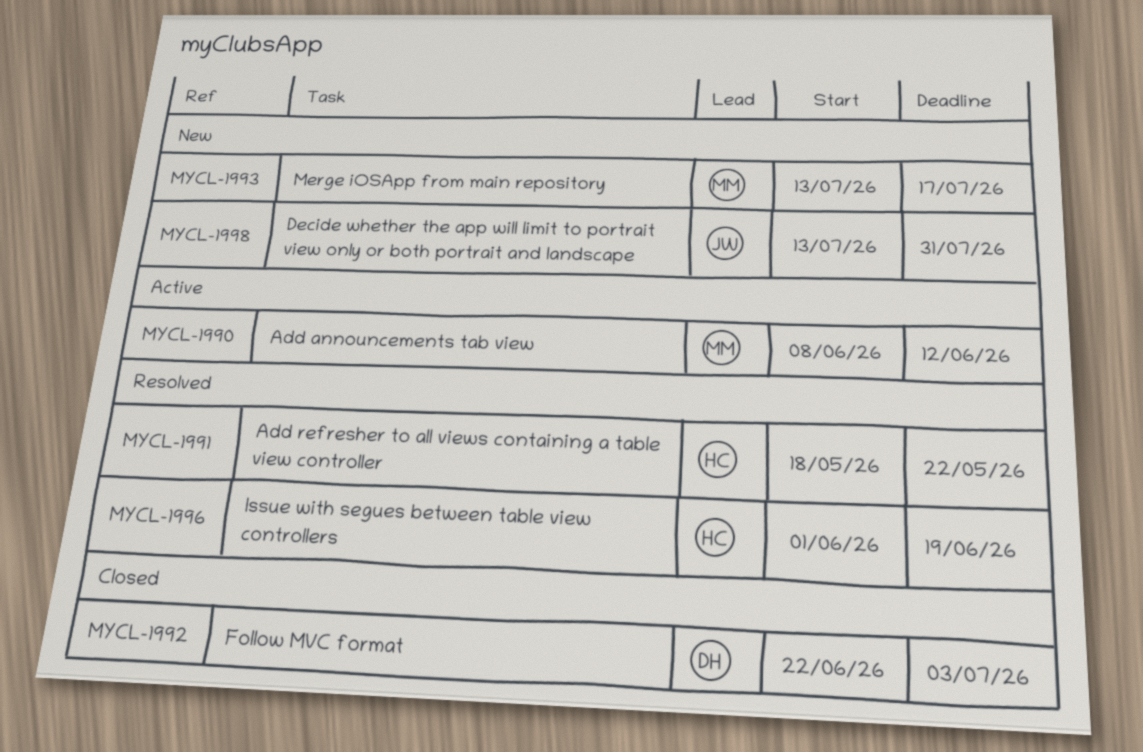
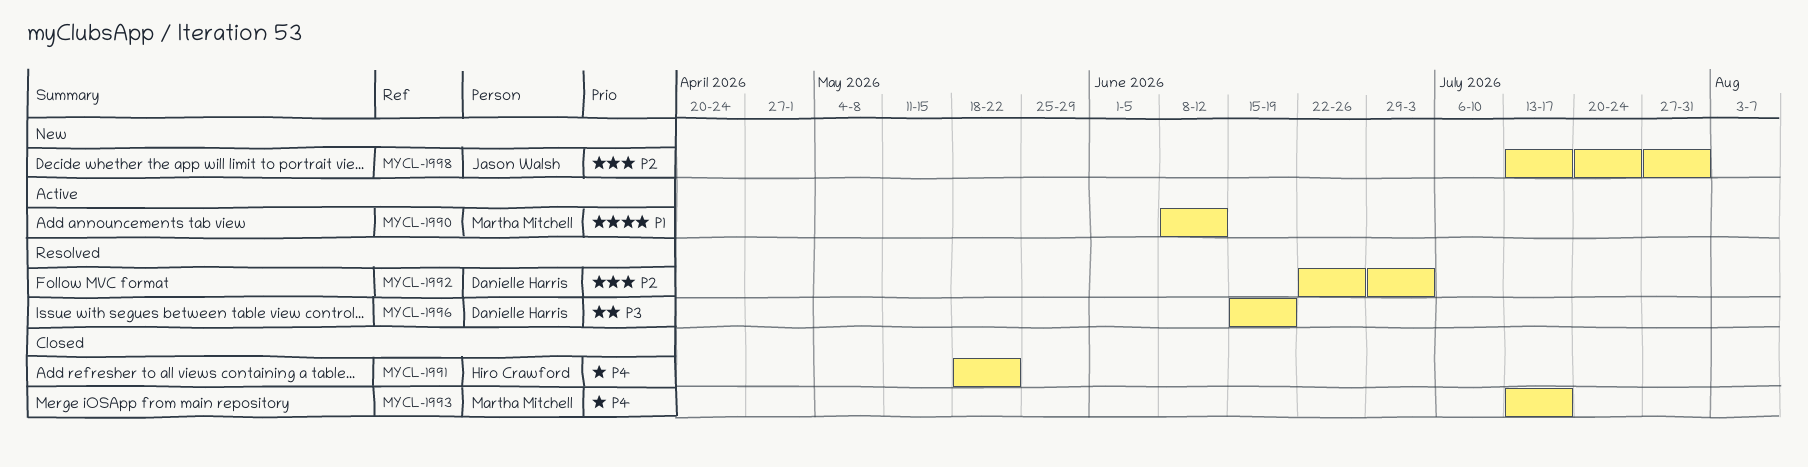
MYCL-1991, status: Resolved -> Closed
MYCL-1992, status: Closed -> Resolved
MYCL-1993, status: New -> Closed
MYCL-1996, owner: Hiro Crawford -> Danielle Harris
MYCL-1996, start: Jun 1 -> Jun 15

